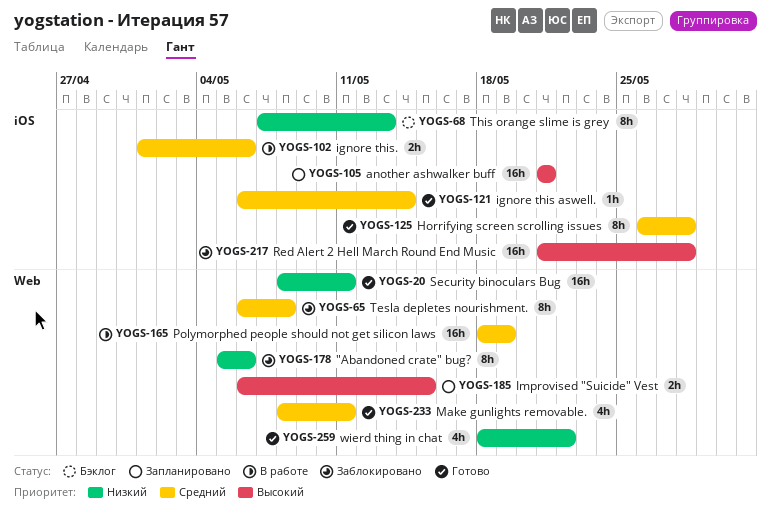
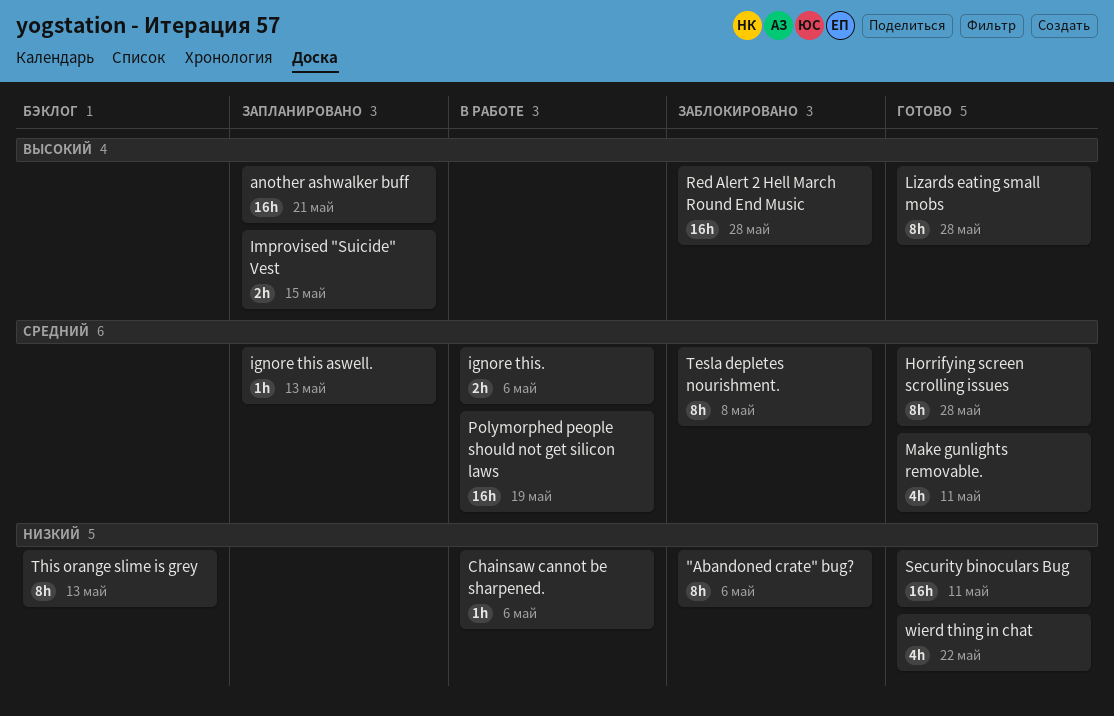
Chainsaw cannot be sharpened.: none -> present
ignore this aswell., status: Готово -> Запланировано
ignore this aswell., due: May 14 -> May 13
Lizards eating small mobs: none -> present

